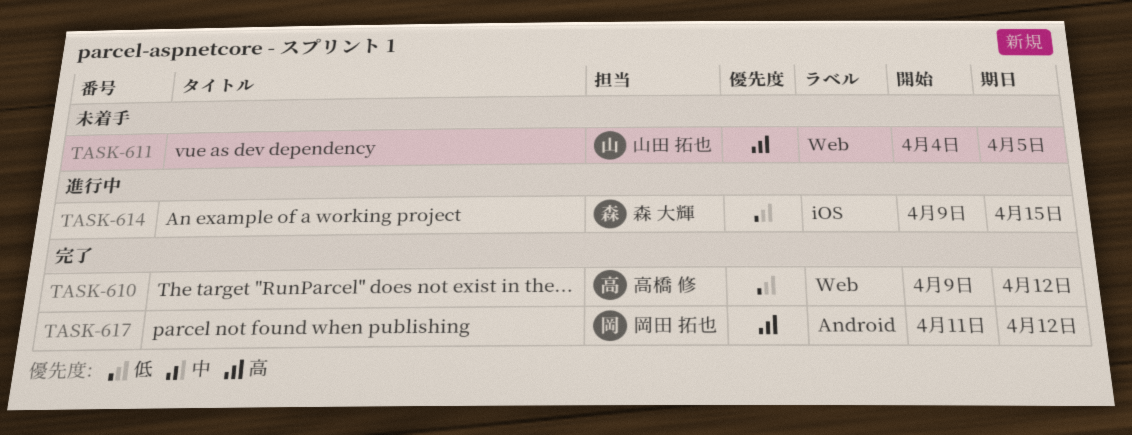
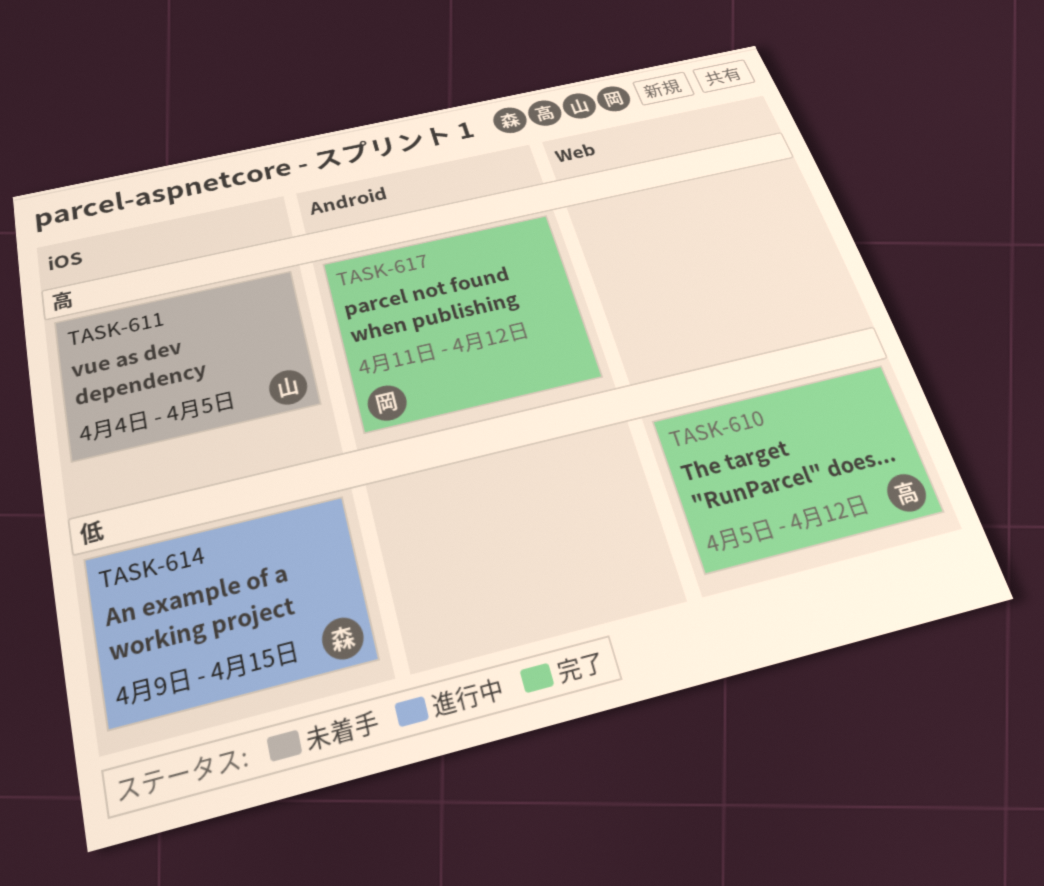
TASK-610, start: Apr 9 -> Apr 5
TASK-611, label: Web -> iOS

